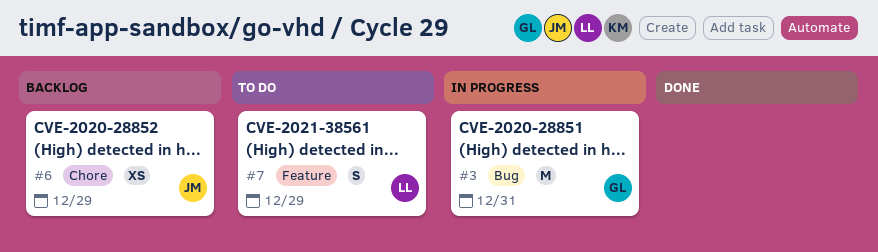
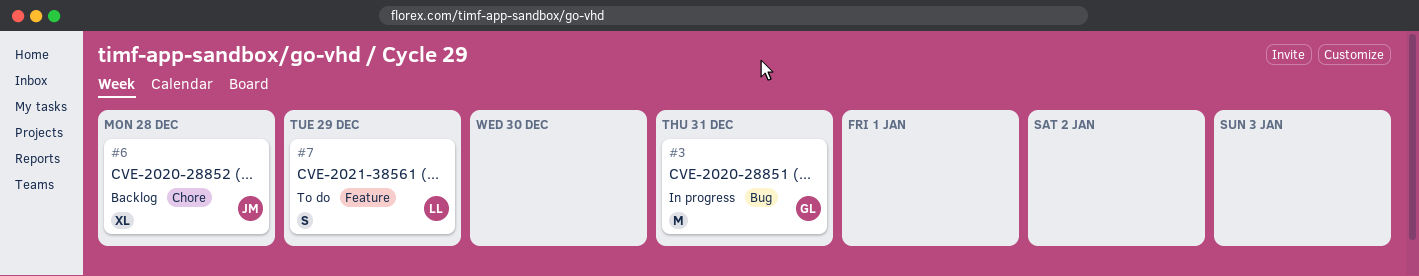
#6, estimate: XS -> XL
#6, due: Dec 29 -> Dec 28

